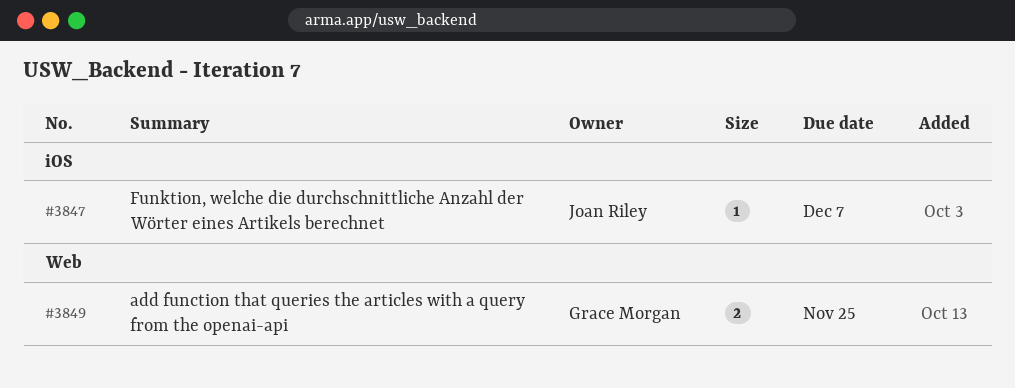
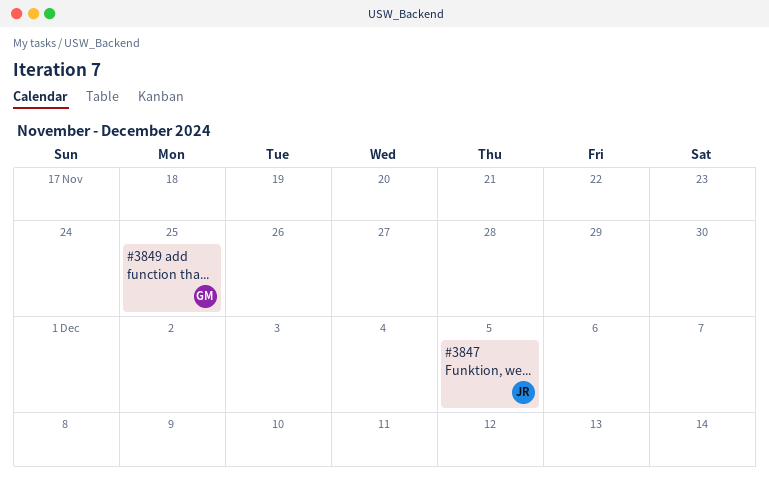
#3847, due: Dec 7 -> Dec 5

